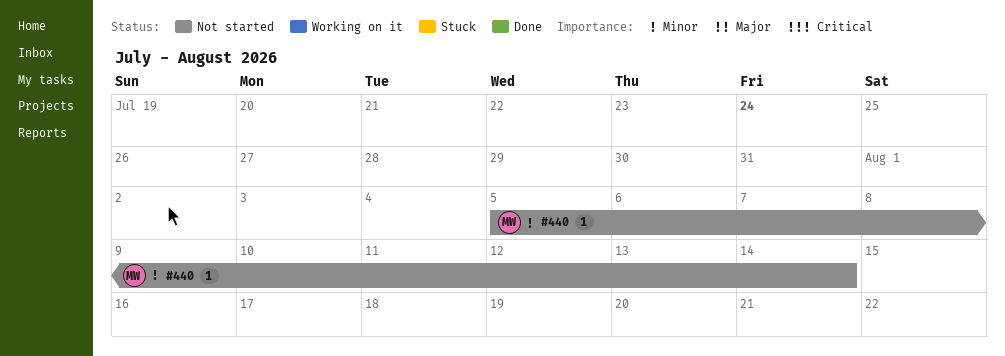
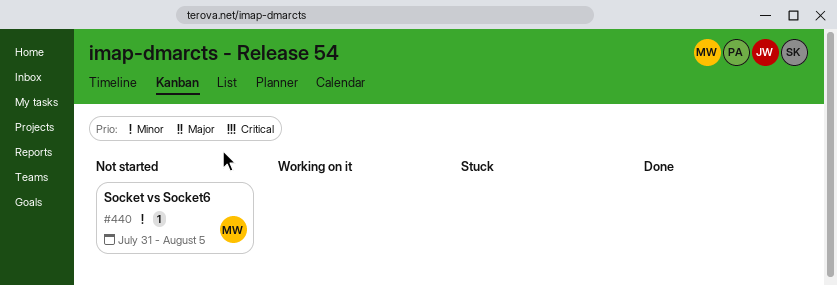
#440, start: Aug 5 -> Jul 31
#440, due: Aug 14 -> Aug 5

